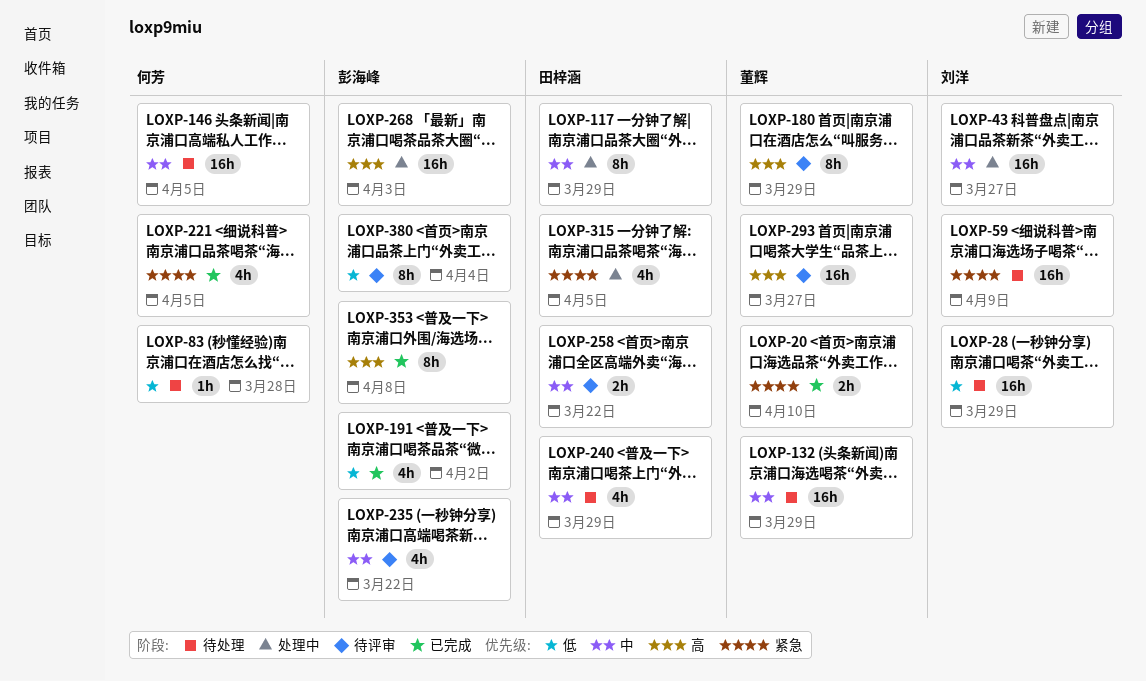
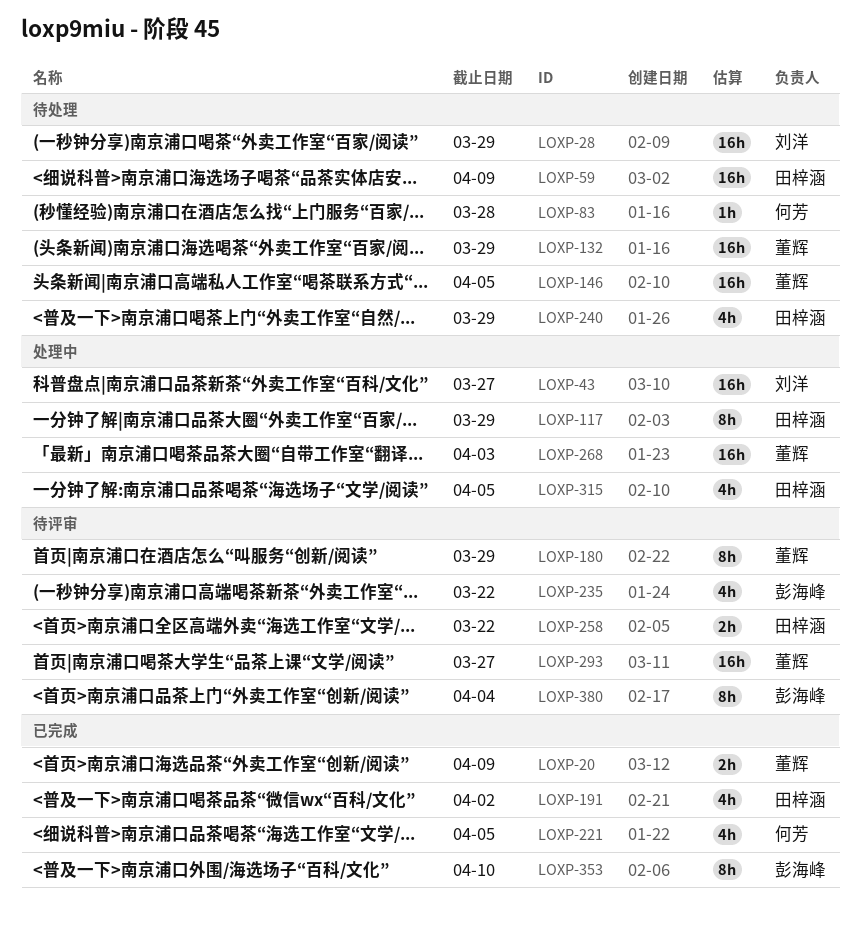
LOXP-20, due: Apr 10 -> Apr 9
LOXP-59, owner: 刘洋 -> 田梓涵
LOXP-146, owner: 何芳 -> 董辉
LOXP-191, owner: 彭海峰 -> 田梓涵
LOXP-268, owner: 彭海峰 -> 董辉
LOXP-353, due: Apr 8 -> Apr 10

